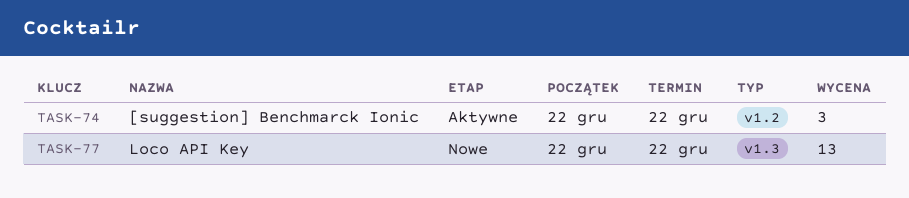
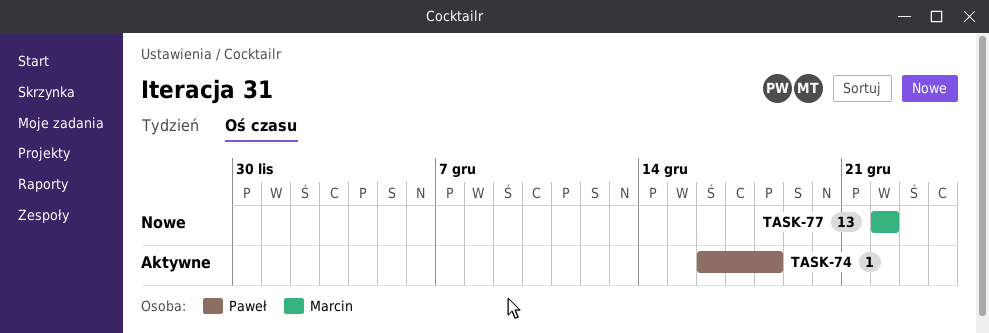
TASK-74, estimate: 3 -> 1
TASK-74, start: Dec 22 -> Dec 16
TASK-74, due: Dec 22 -> Dec 18

